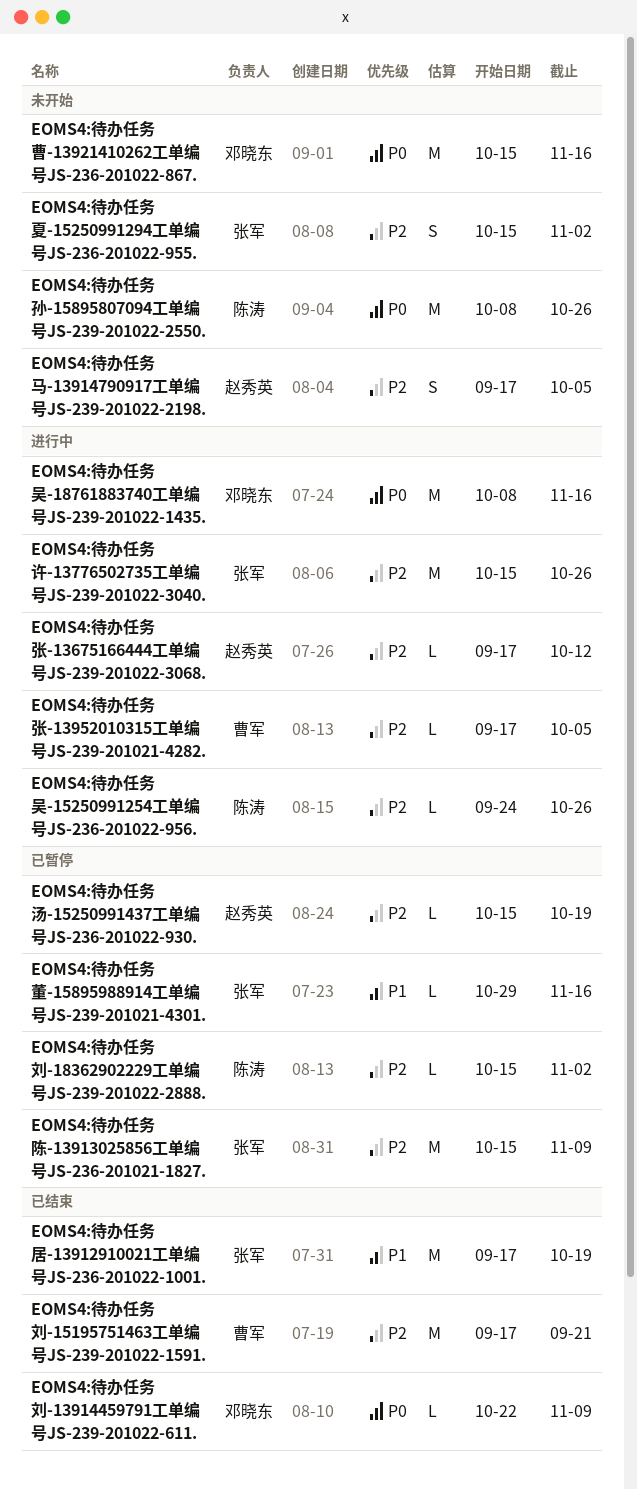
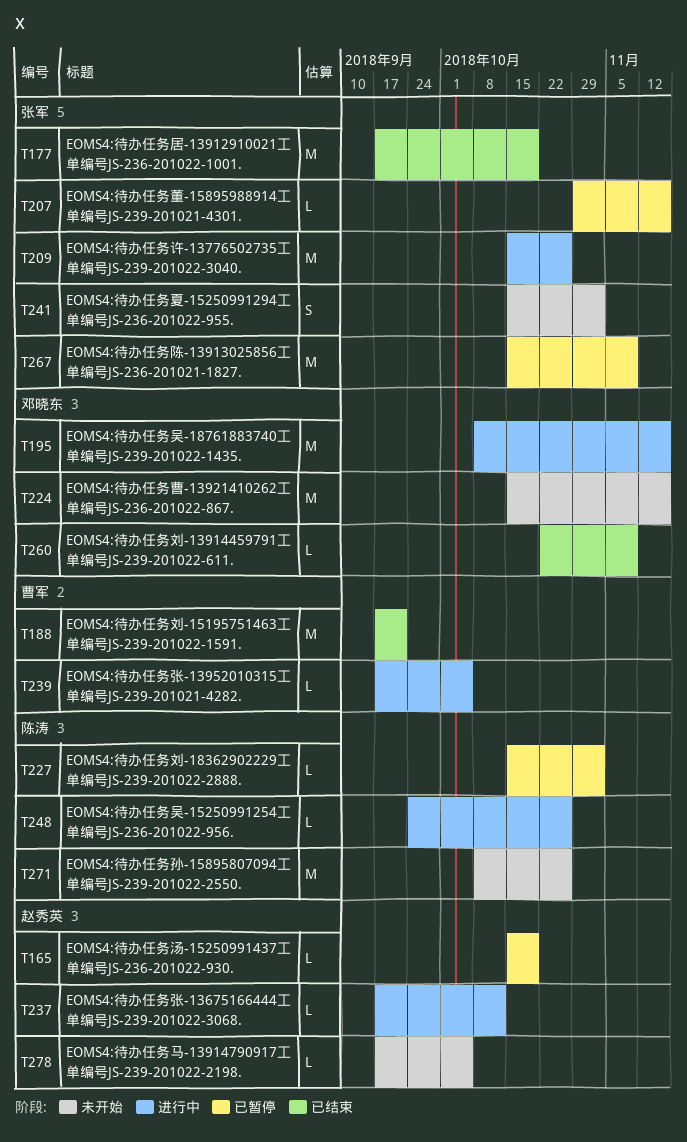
EOMS4:待办任务马-13914790917工单编号JS-239-201022-2198., estimate: S -> L

